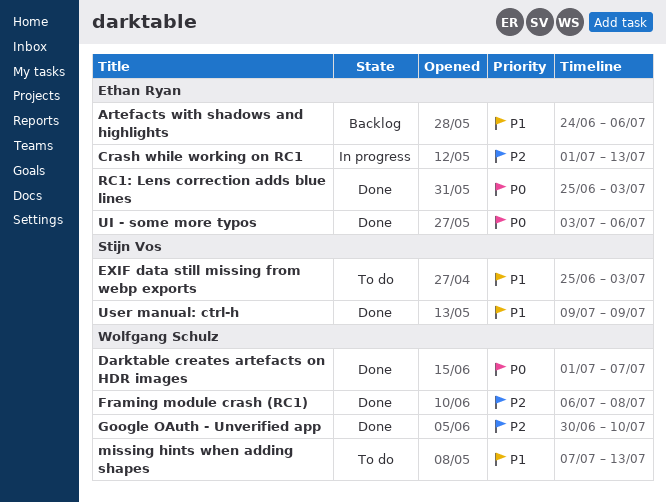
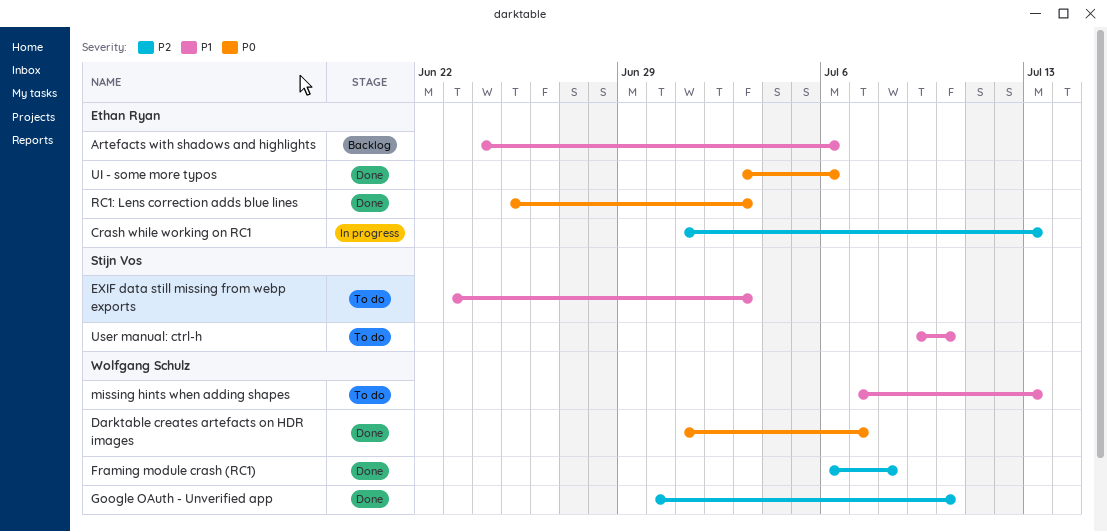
EXIF data still missing from webp exports, start: Jun 25 -> Jun 23
User manual: ctrl-h, status: Done -> To do
User manual: ctrl-h, due: Jul 9 -> Jul 10

